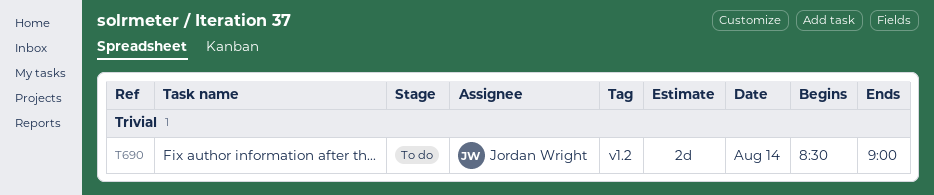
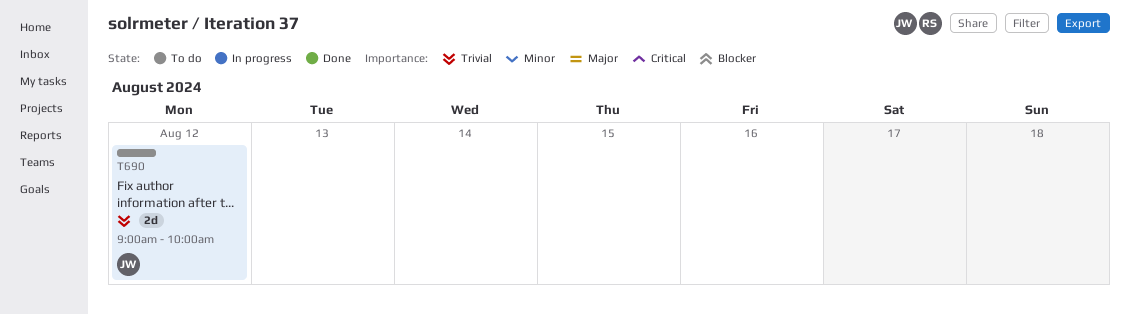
T690, day: Aug 14 -> Aug 12
T690, begins: 08:30 -> 09:00
T690, ends: 09:00 -> 10:00

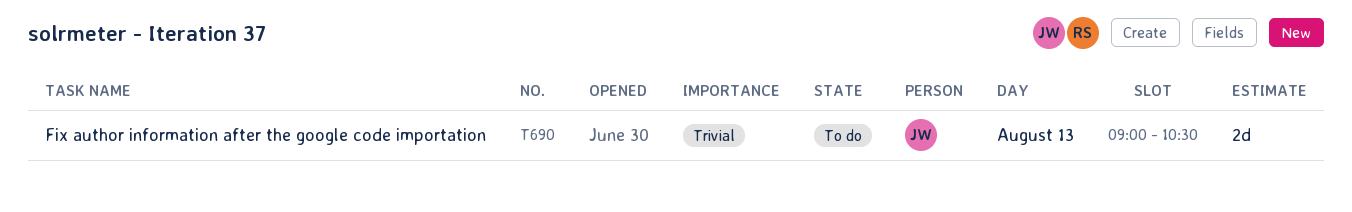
T690, day: Aug 12 -> Aug 13
T690, ends: 10:00 -> 10:30

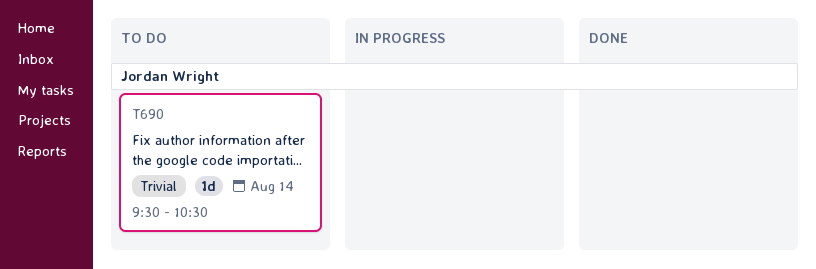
T690, estimate: 2d -> 1d
T690, day: Aug 13 -> Aug 14
T690, begins: 09:00 -> 09:30

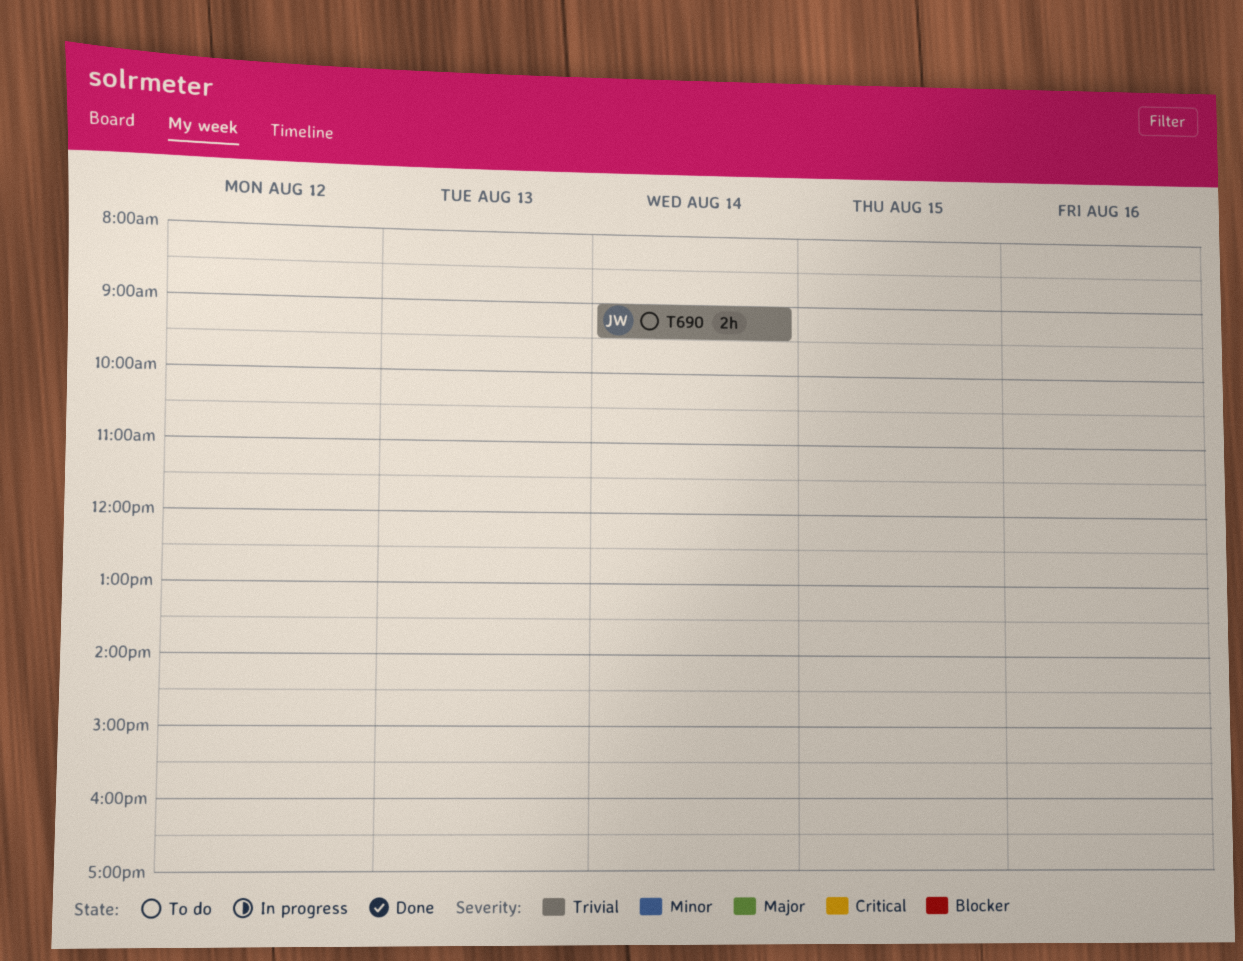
T690, estimate: 1d -> 2h
T690, begins: 09:30 -> 09:00
T690, ends: 10:30 -> 09:30

